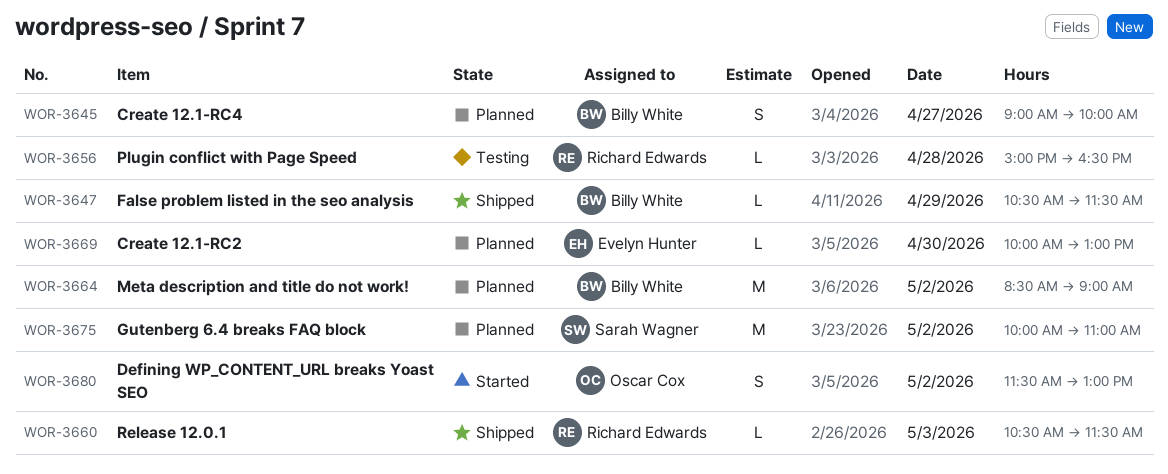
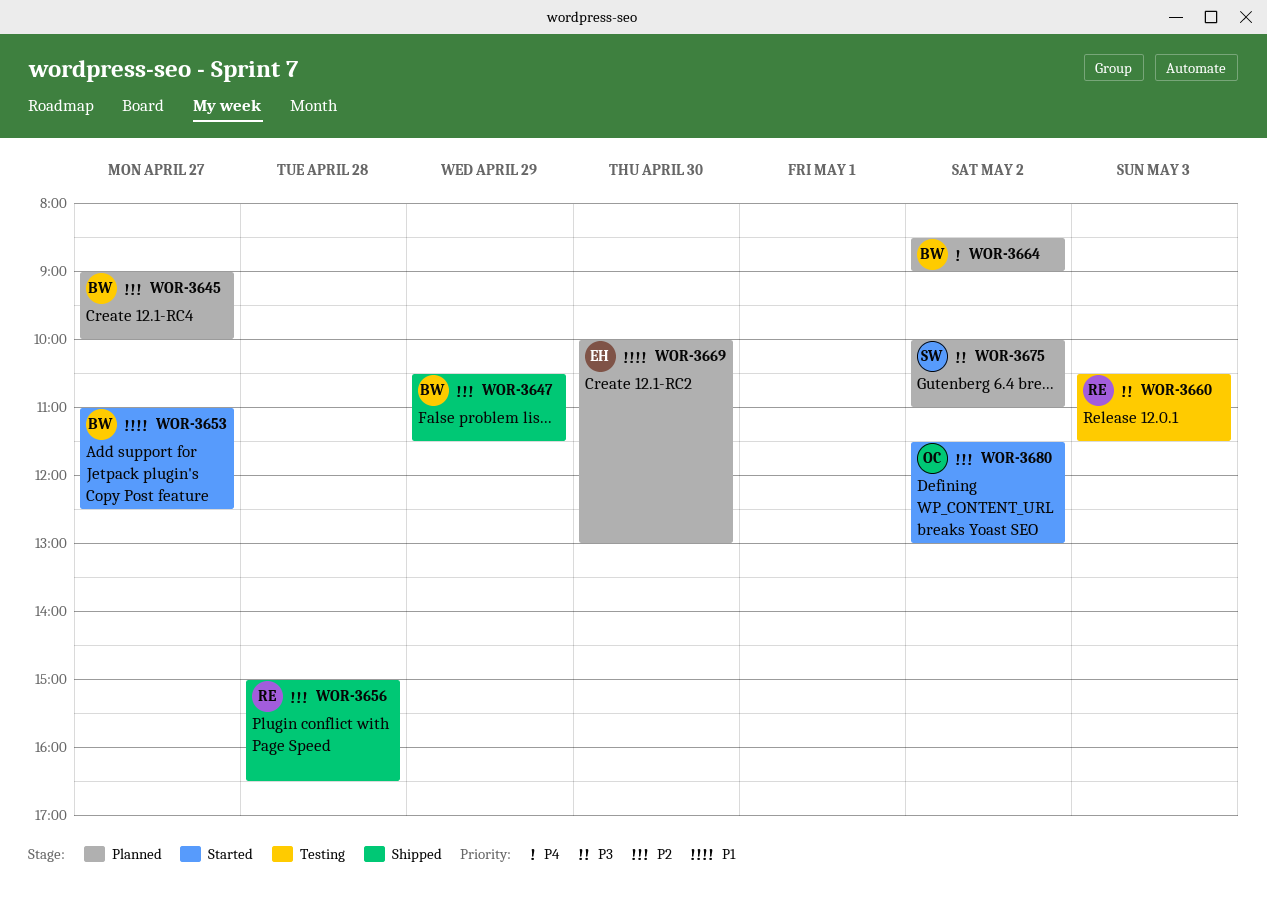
WOR-3653: none -> present
WOR-3656, status: Testing -> Shipped
WOR-3660, status: Shipped -> Testing

